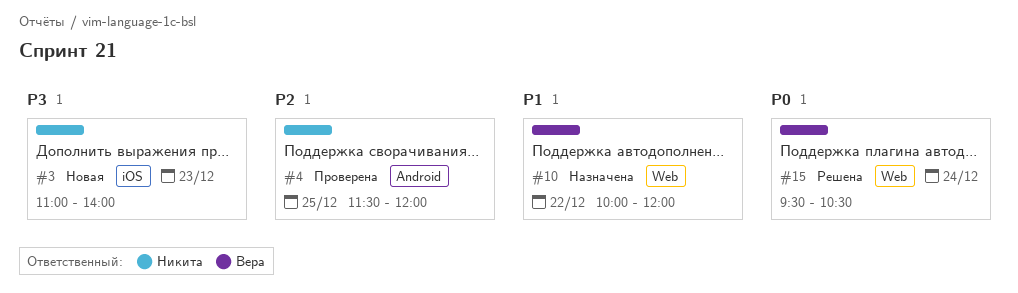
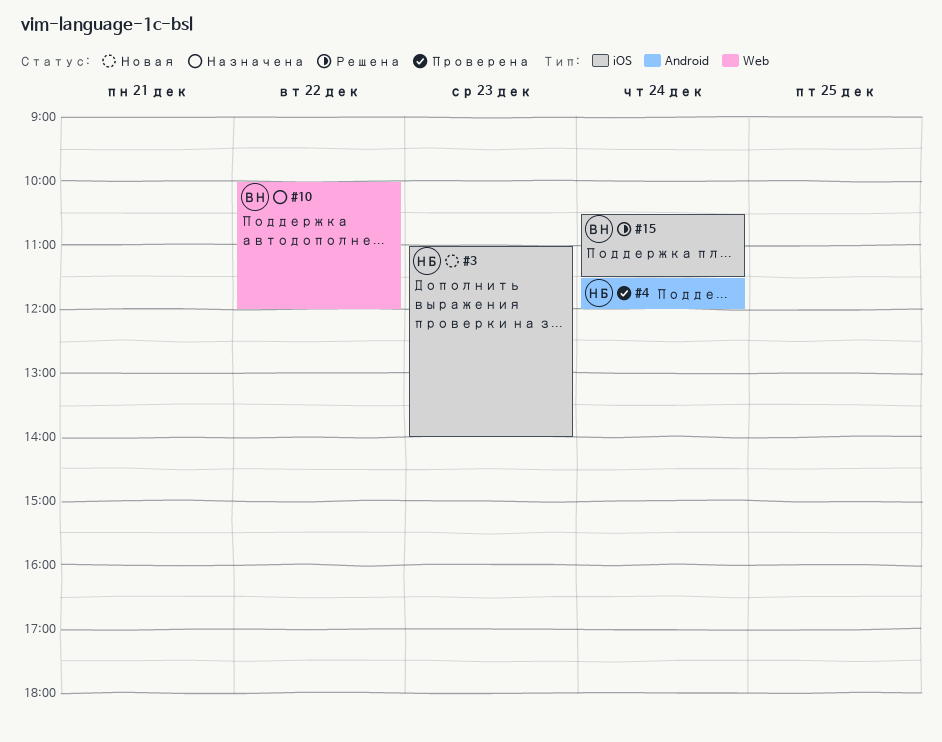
#4, day: Dec 25 -> Dec 24
#15, label: Web -> iOS
#15, begins: 09:30 -> 10:30
#15, ends: 10:30 -> 11:30

